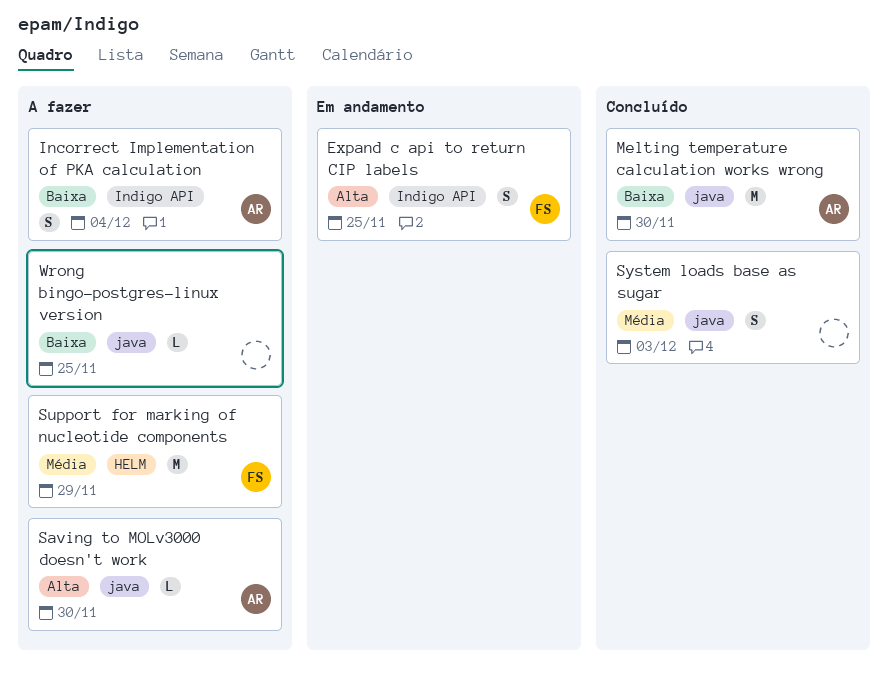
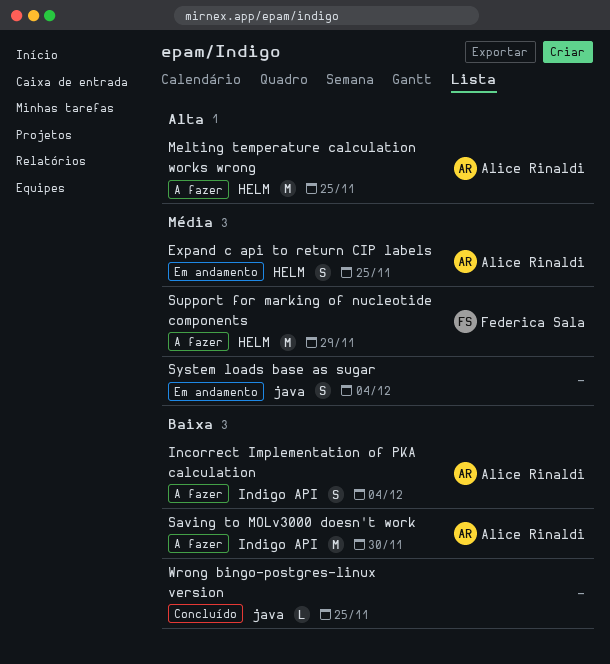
Expand c api to return CIP labels, owner: Federica Sala -> Alice Rinaldi
Expand c api to return CIP labels, priority: Alta -> Média
Expand c api to return CIP labels, label: Indigo API -> HELM
Melting temperature calculation works wrong, status: Concluído -> A fazer
Melting temperature calculation works wrong, priority: Baixa -> Alta
Melting temperature calculation works wrong, label: java -> HELM
Melting temperature calculation works wrong, due: Nov 30 -> Nov 25
Saving to MOLv3000 doesn't work, priority: Alta -> Baixa
Saving to MOLv3000 doesn't work, label: java -> Indigo API
Saving to MOLv3000 doesn't work, estimate: L -> M
System loads base as sugar, status: Concluído -> Em andamento
System loads base as sugar, due: Dec 3 -> Dec 4
Wrong bingo-postgres-linux version, status: A fazer -> Concluído

